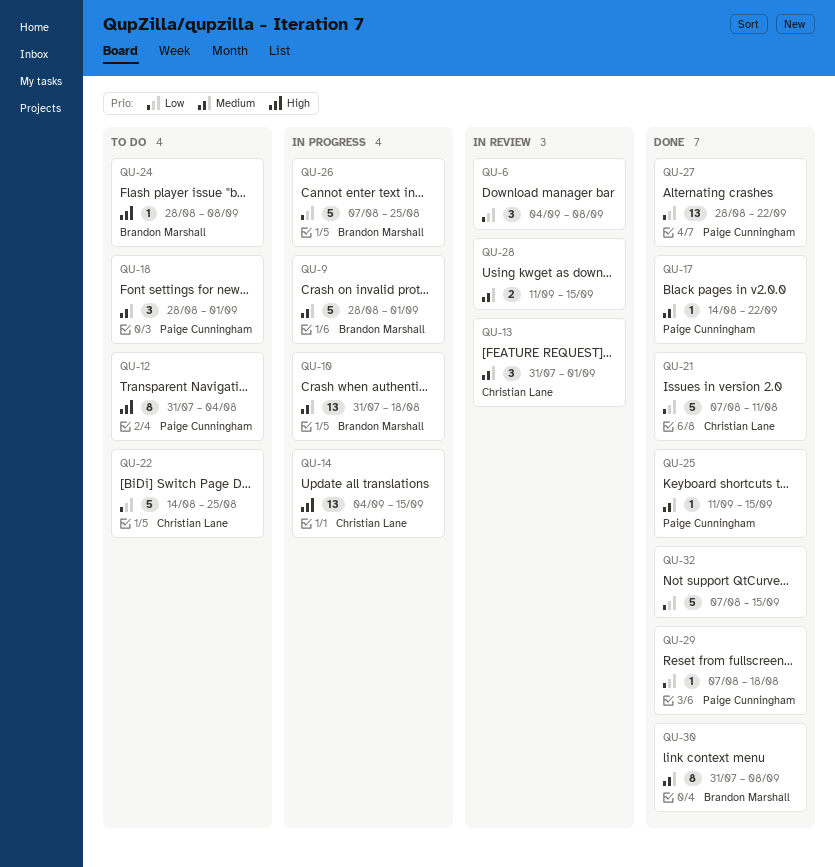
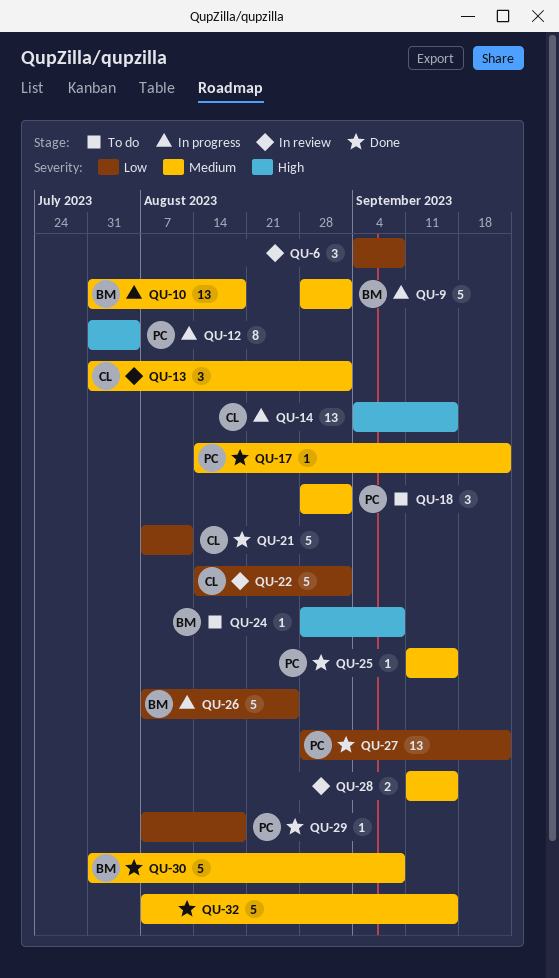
QU-12, status: To do -> In progress
QU-22, status: To do -> In review
QU-22, due: Aug 25 -> Sep 1
QU-30, estimate: 8 -> 5
QU-32, priority: Low -> Medium

